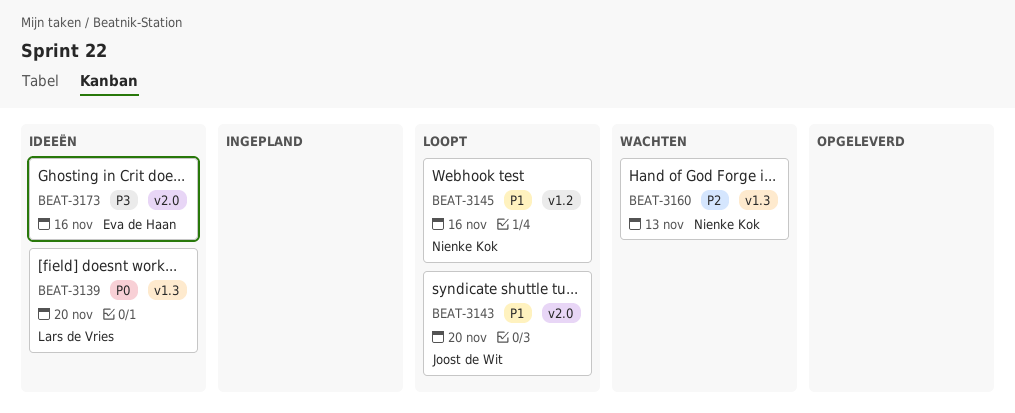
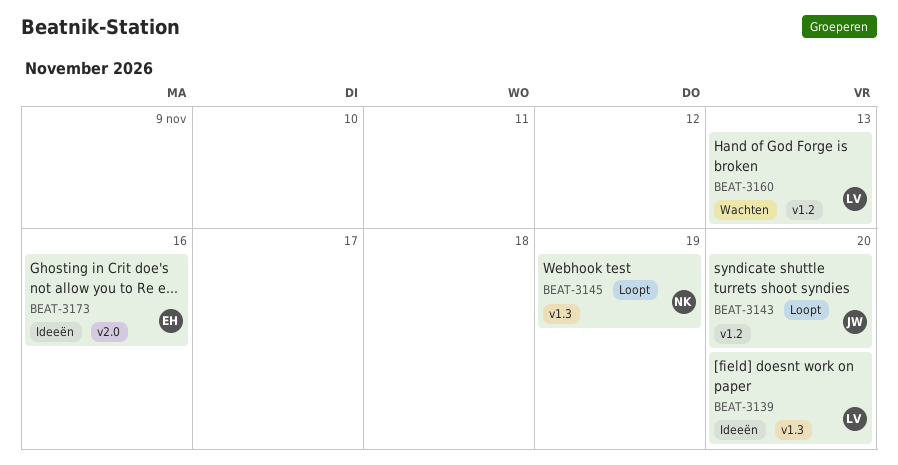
BEAT-3143, label: v2.0 -> v1.2
BEAT-3145, label: v1.2 -> v1.3
BEAT-3145, due: Nov 16 -> Nov 19
BEAT-3160, owner: Nienke Kok -> Lars de Vries
BEAT-3160, label: v1.3 -> v1.2

